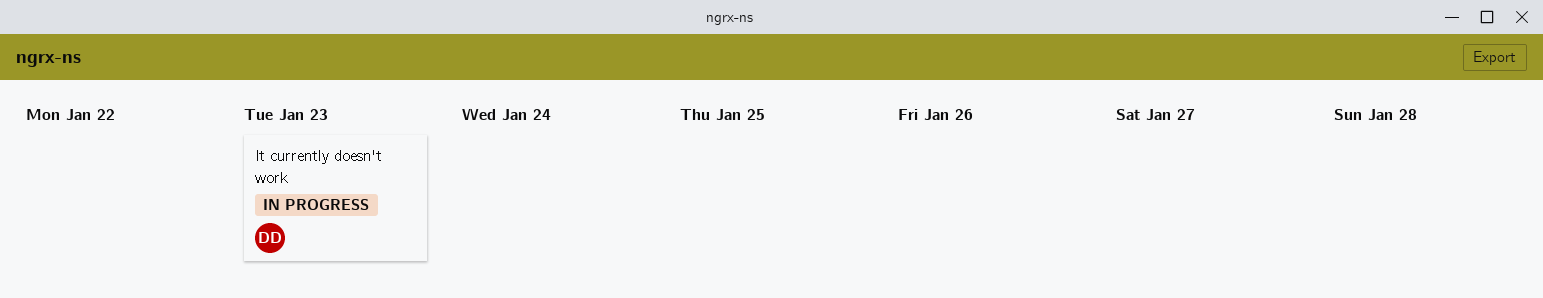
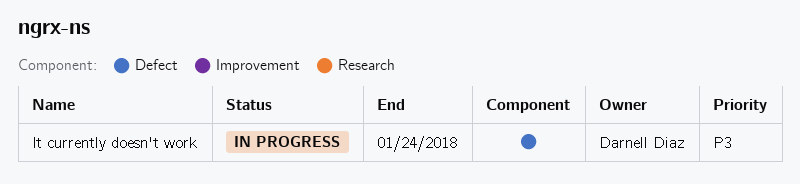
It currently doesn't work, due: Jan 23 -> Jan 24

